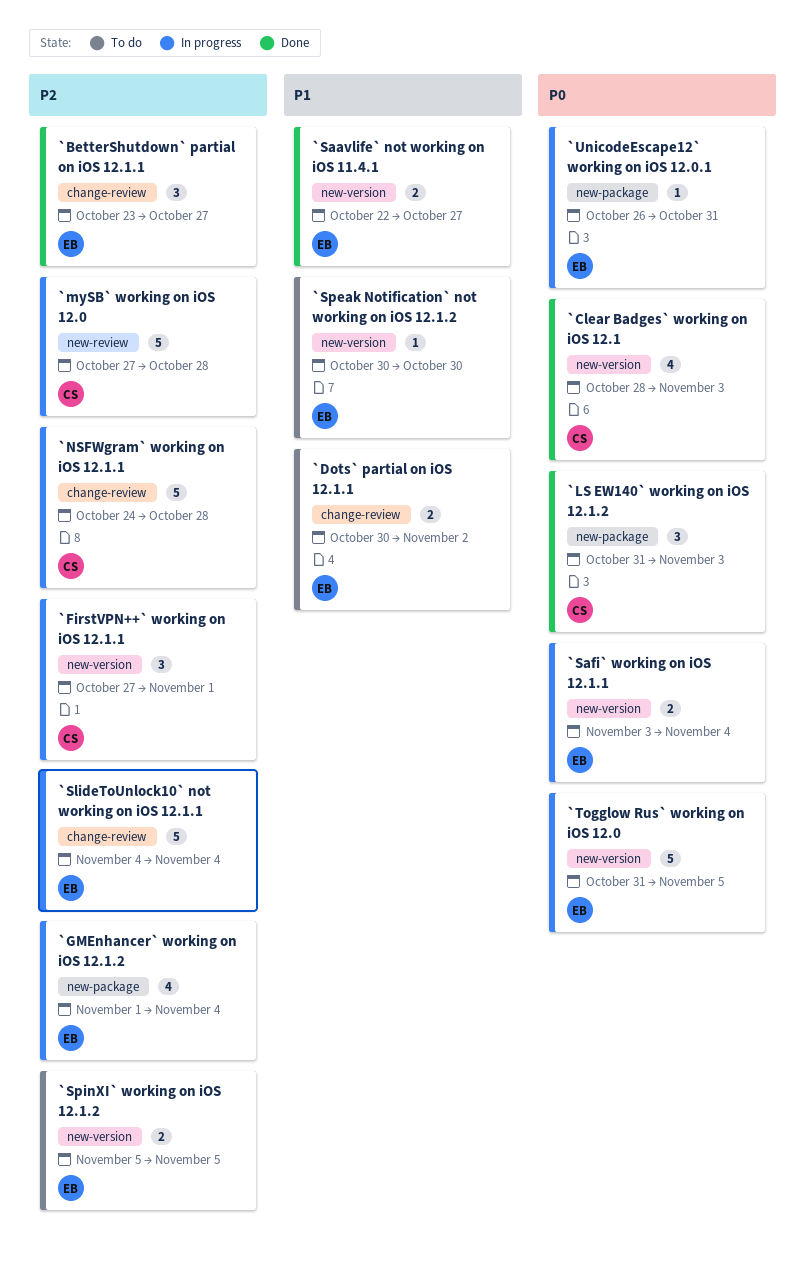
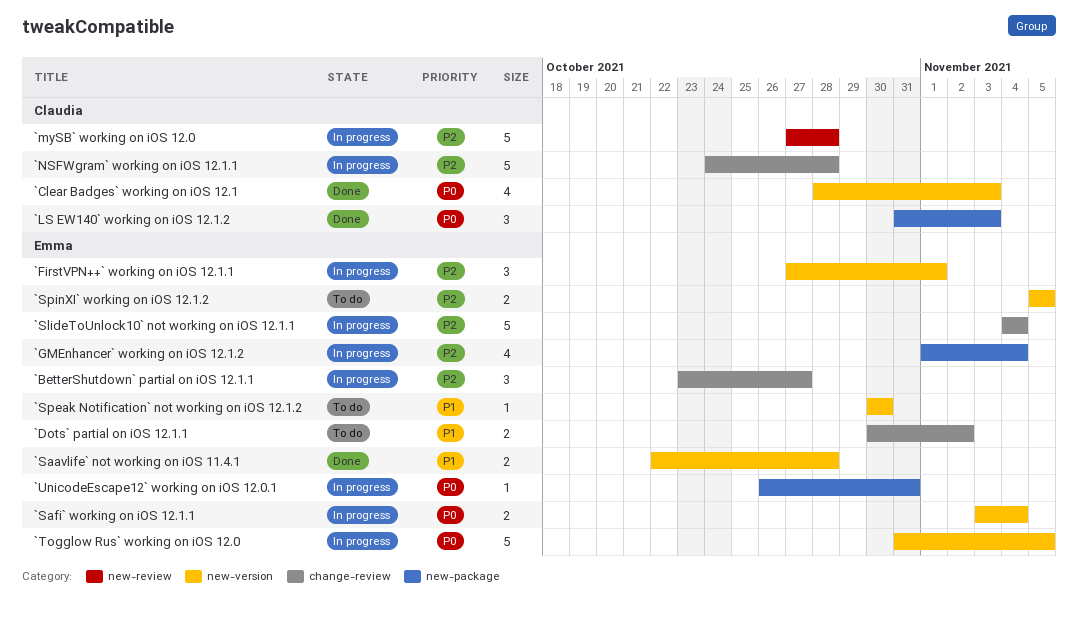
`BetterShutdown` partial on iOS 12.1.1, status: Done -> In progress
`FirstVPN++` working on iOS 12.1.1, owner: Claudia -> Emma
`Saavlife` not working on iOS 11.4.1, due: Oct 27 -> Oct 28

